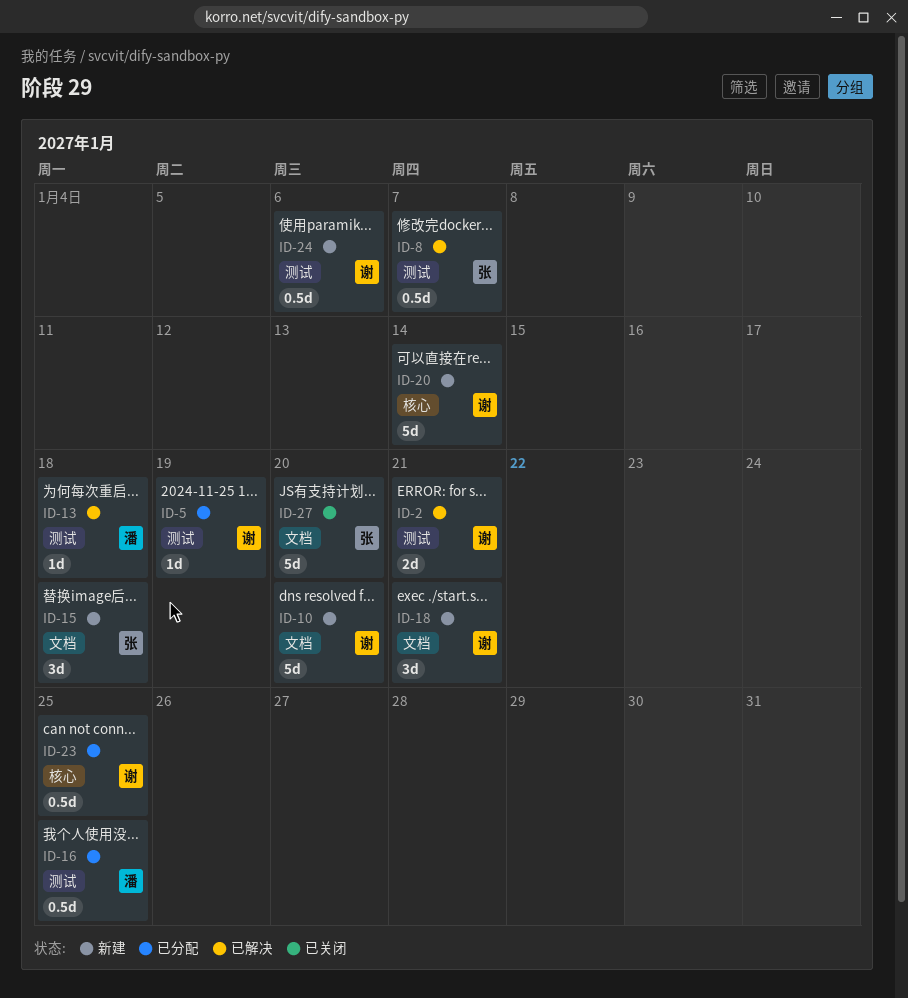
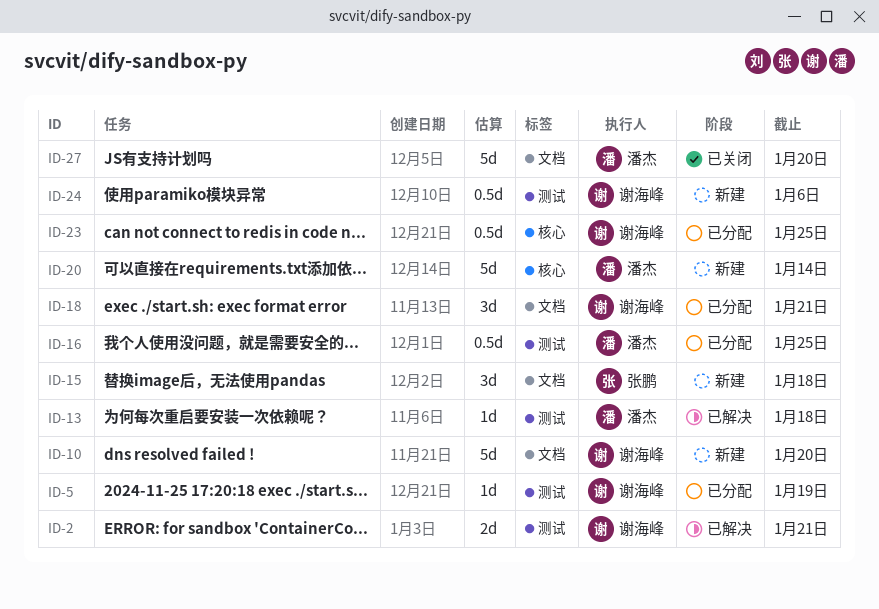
ID-8: present -> none
ID-18, status: 新建 -> 已分配
ID-20, owner: 谢海峰 -> 潘杰
ID-27, owner: 张鹏 -> 潘杰

